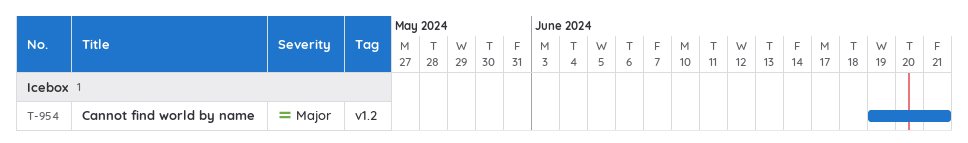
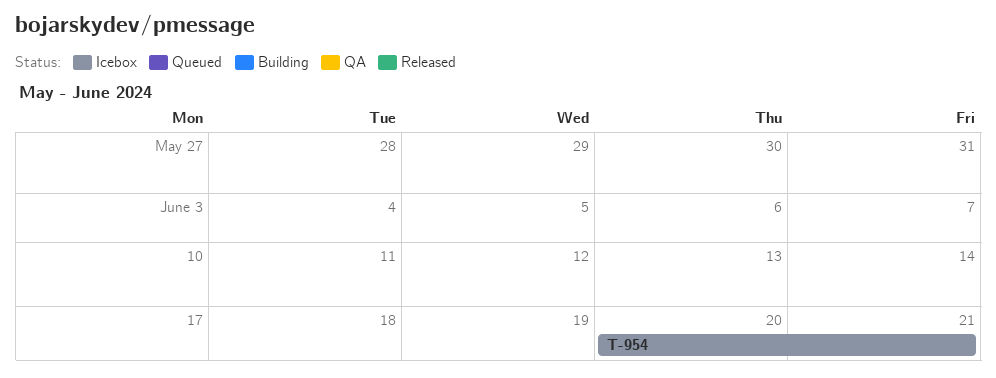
T-954, start: Jun 19 -> Jun 20

